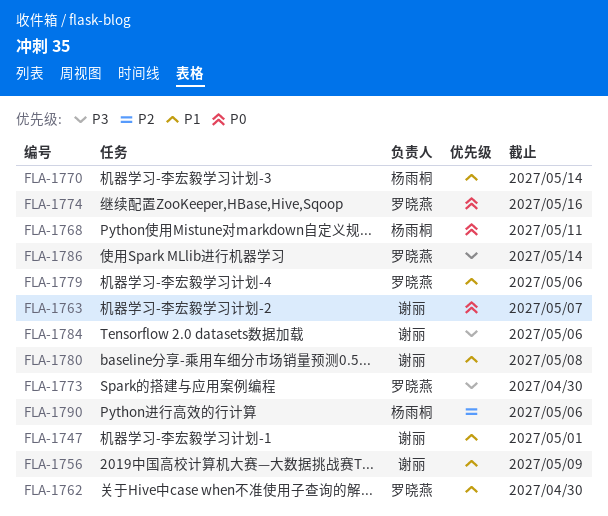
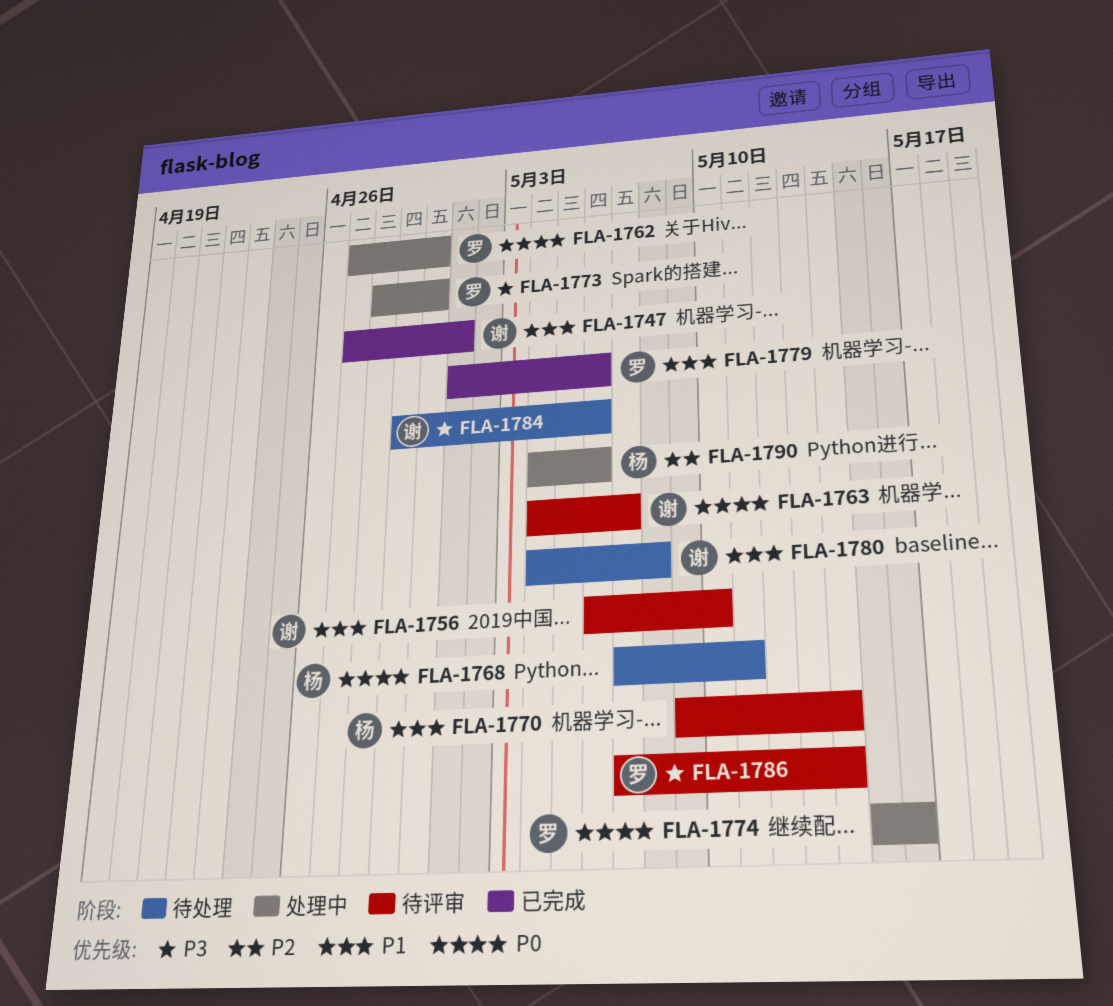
FLA-1756, due: May 9 -> May 10
FLA-1762, priority: P1 -> P0

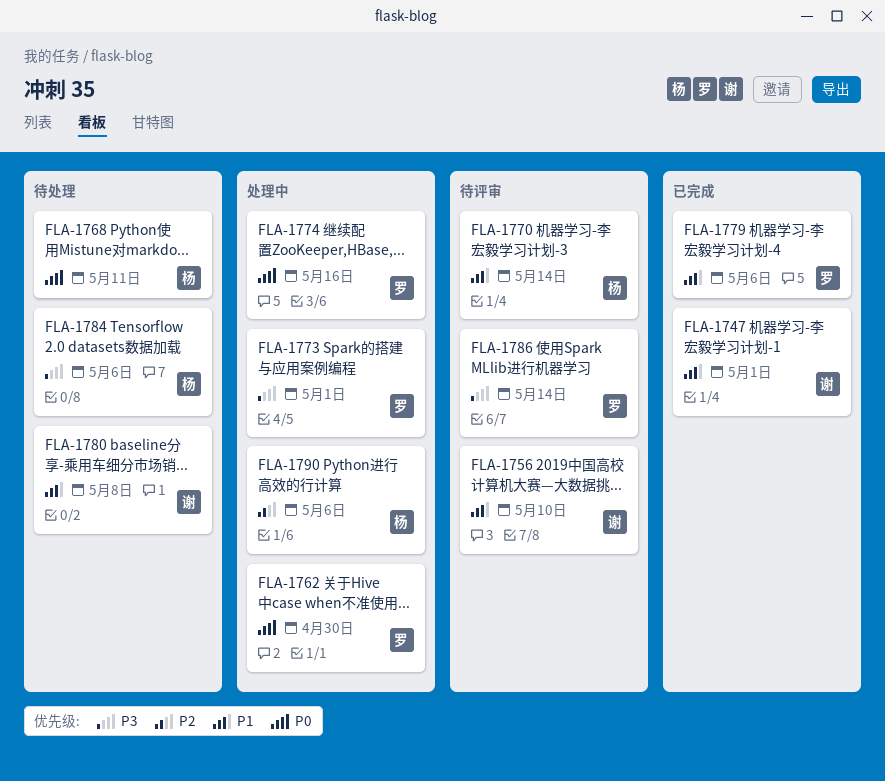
FLA-1763: present -> none
FLA-1773, due: Apr 30 -> May 1
FLA-1784, owner: 谢 -> 杨

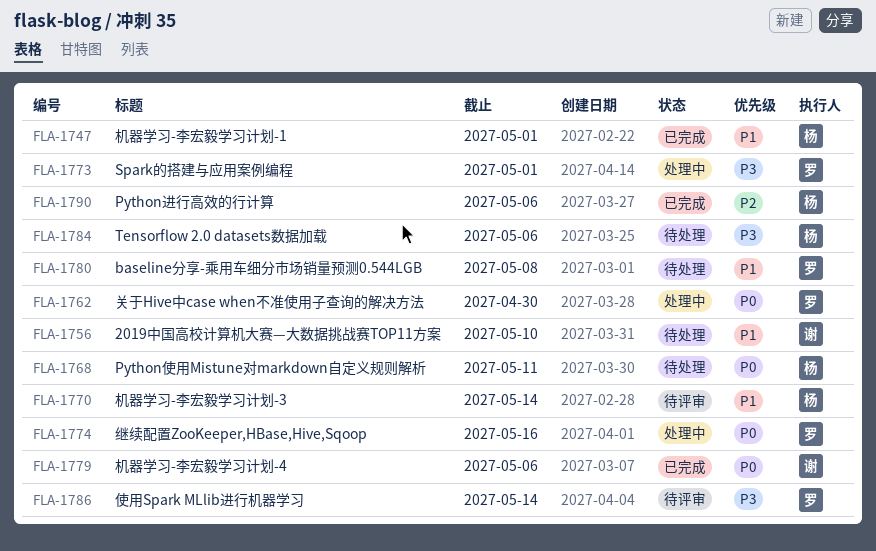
FLA-1747, owner: 谢 -> 杨
FLA-1756, status: 待评审 -> 待处理
FLA-1779, owner: 罗 -> 谢
FLA-1779, priority: P1 -> P0
FLA-1780, owner: 谢 -> 罗
FLA-1790, status: 处理中 -> 已完成

